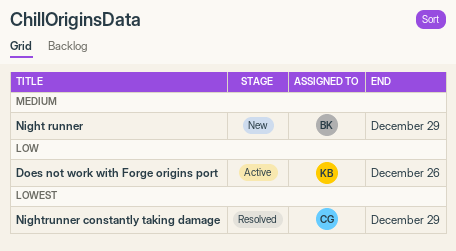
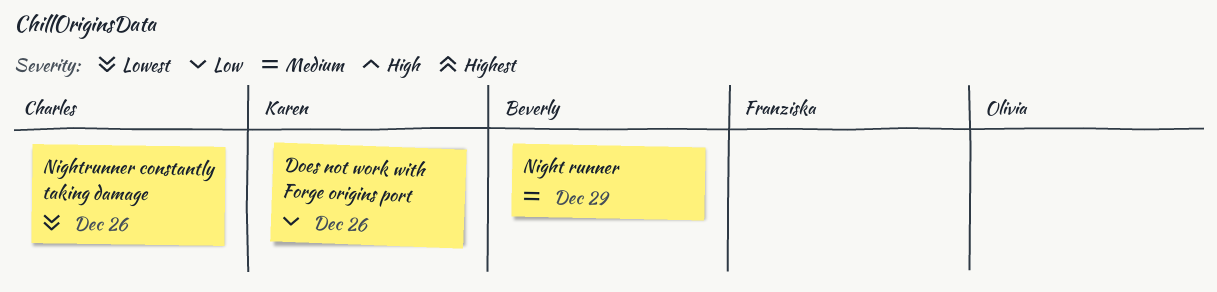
Nightrunner constantly taking damage, due: Dec 29 -> Dec 26

